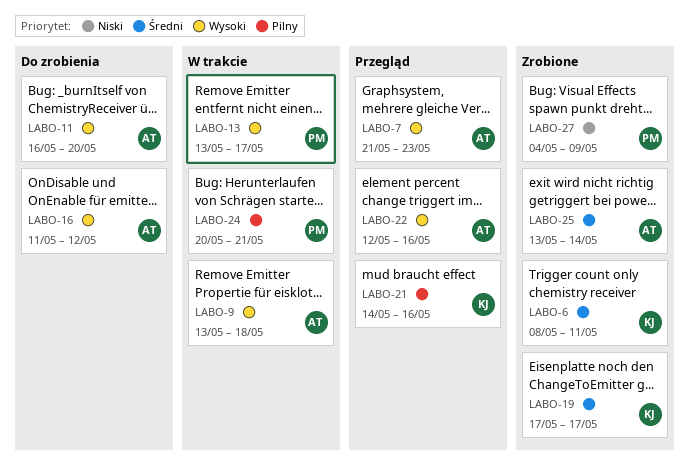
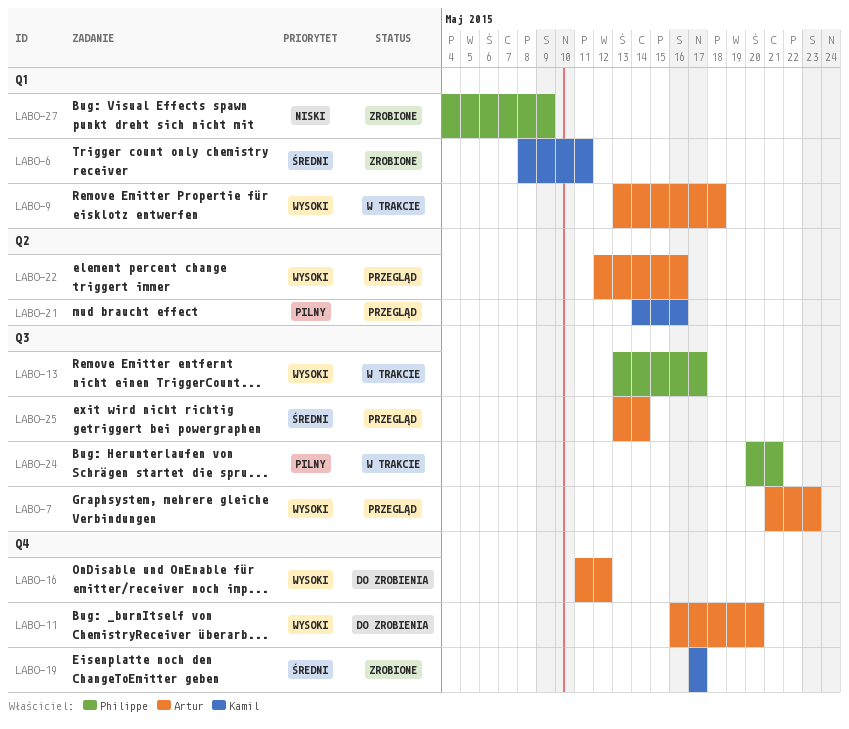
LABO-25, status: Zrobione -> Przegląd

